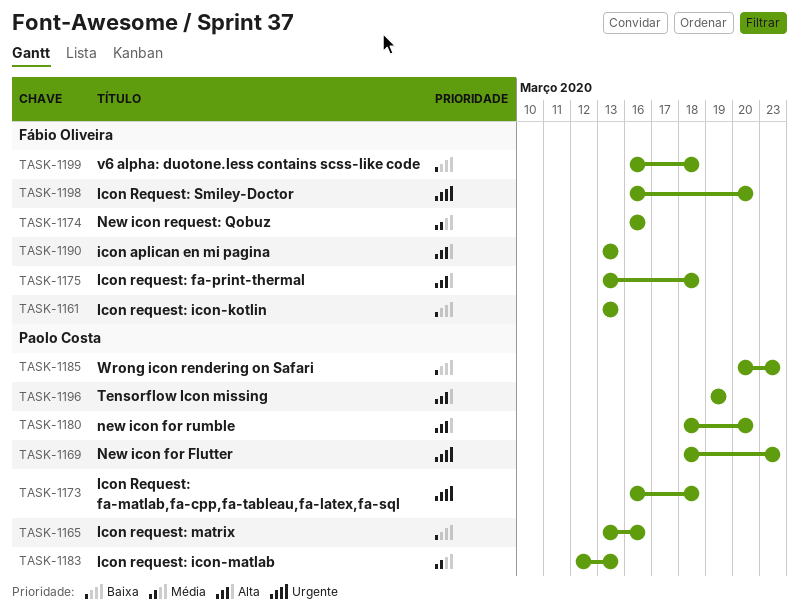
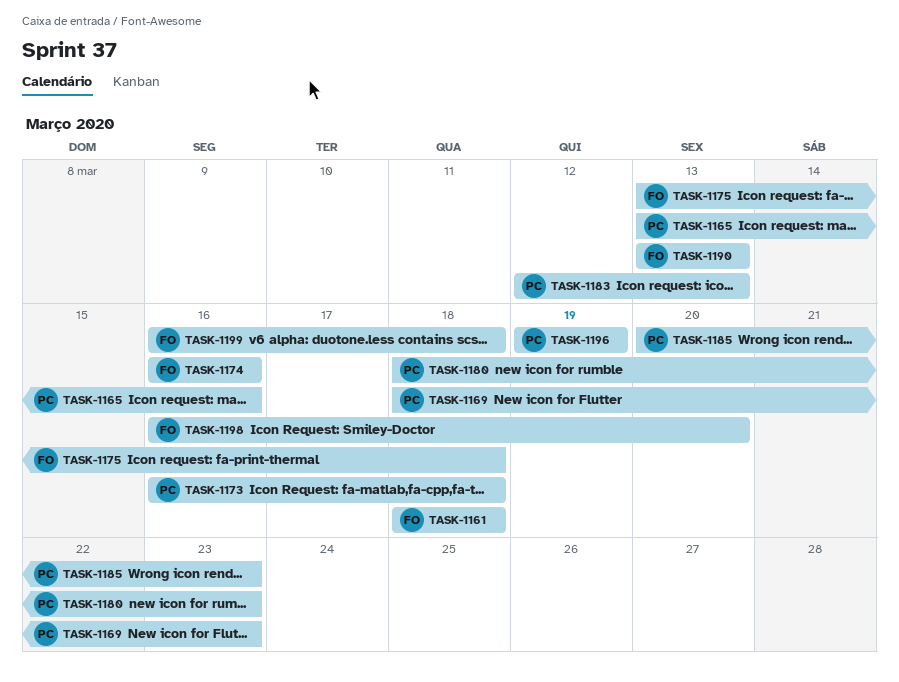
TASK-1161, start: Mar 13 -> Mar 18
TASK-1161, due: Mar 13 -> Mar 18
TASK-1180, due: Mar 20 -> Mar 23

